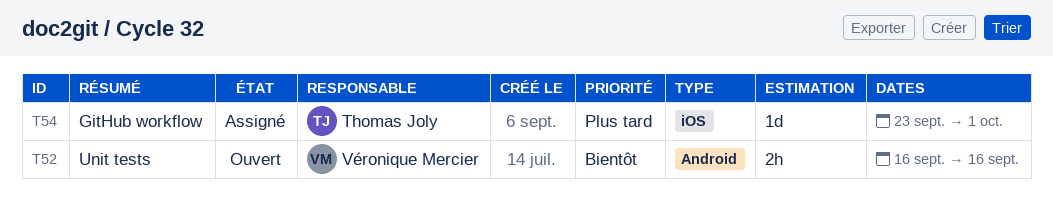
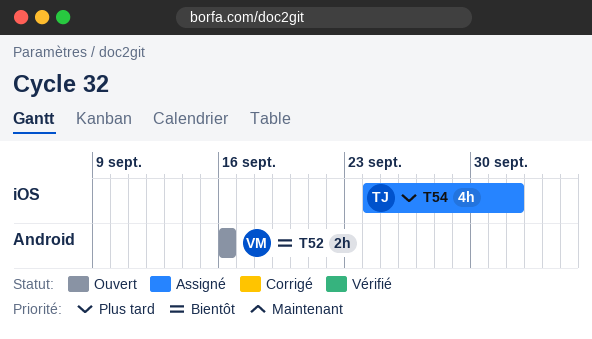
T54, estimate: 1d -> 4h
T54, start: Sep 23 -> Sep 24
T54, due: Oct 1 -> Oct 2

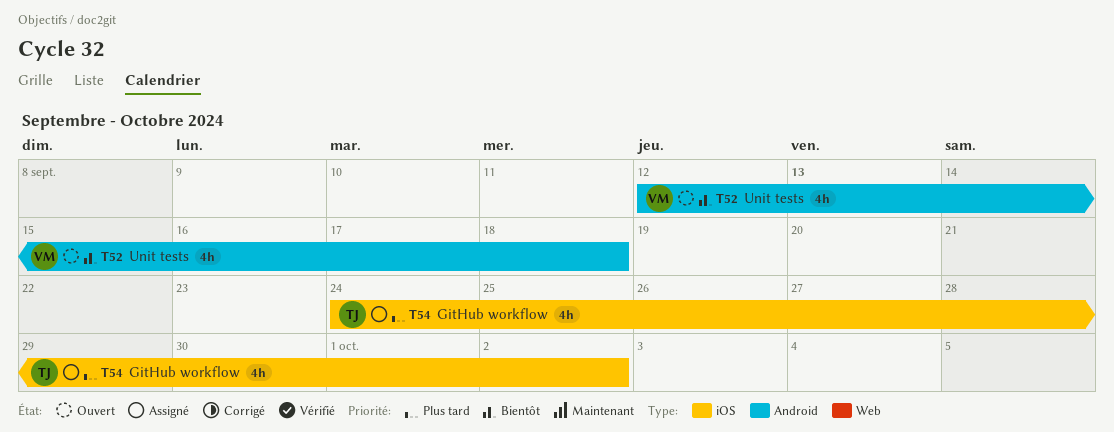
T52, estimate: 2h -> 4h
T52, start: Sep 16 -> Sep 12
T52, due: Sep 16 -> Sep 18

